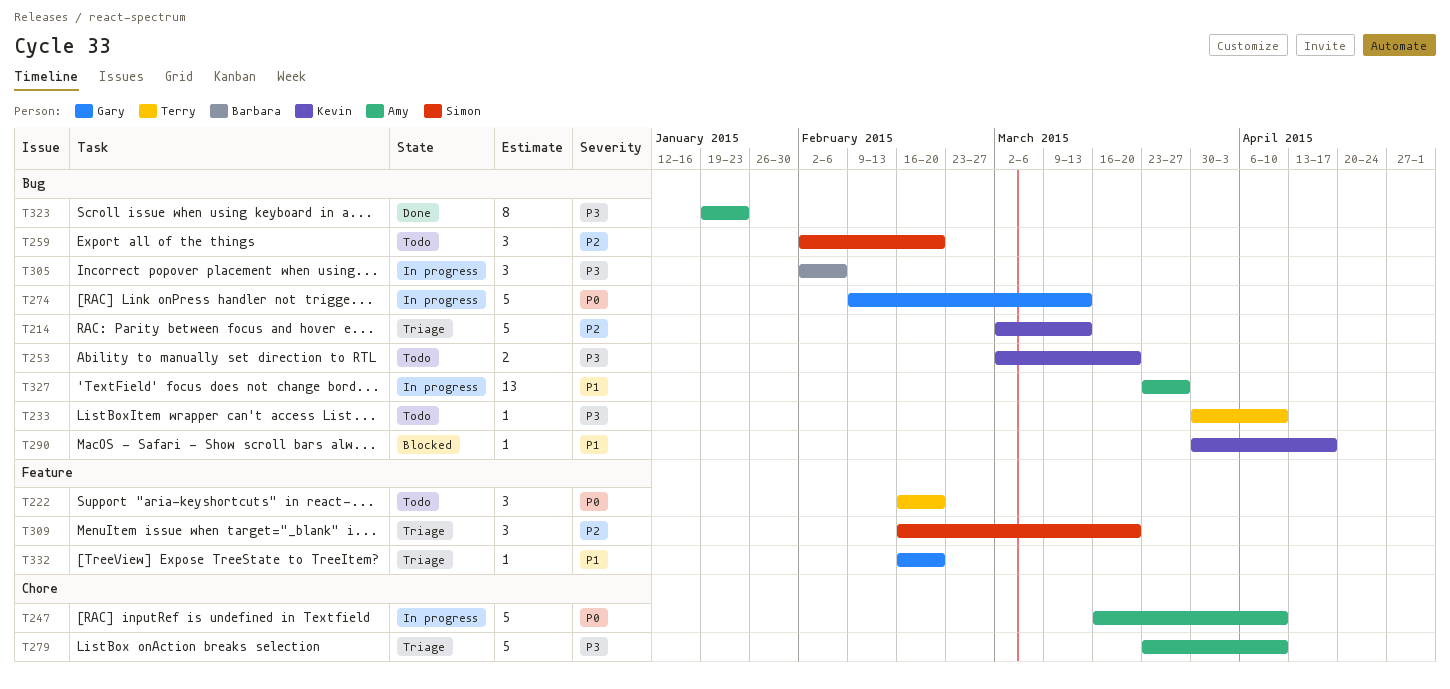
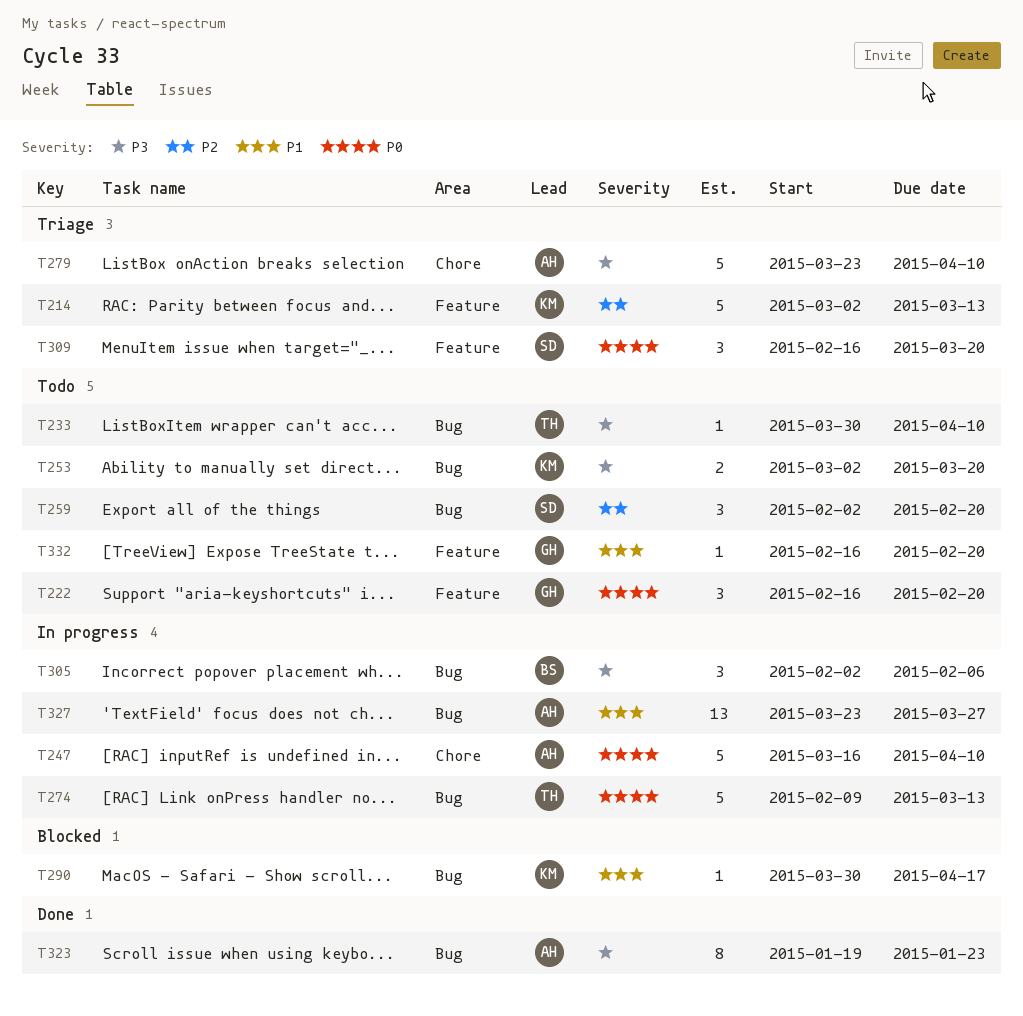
T214, label: Bug -> Feature
T222, owner: Terry -> Gary
T274, owner: Gary -> Terry
T309, priority: P2 -> P0
T332, status: Triage -> Todo

